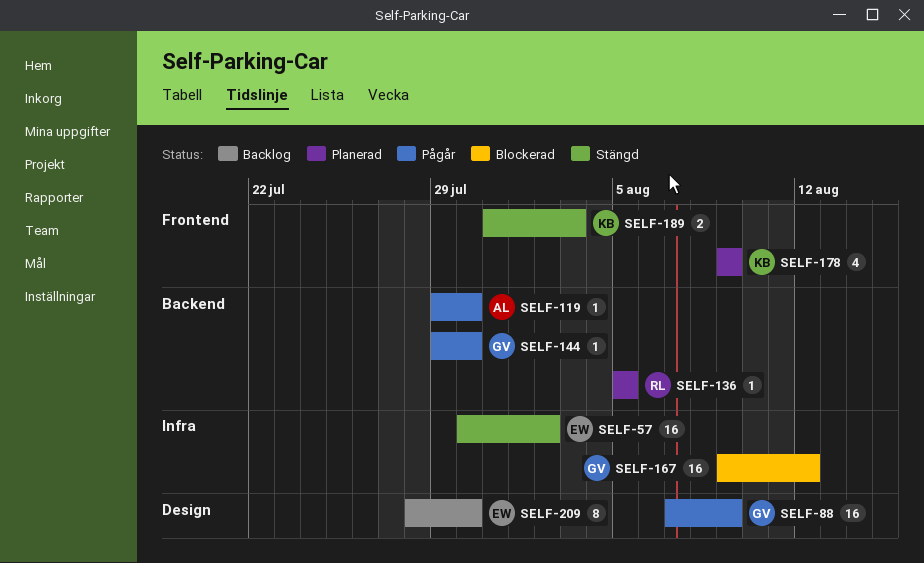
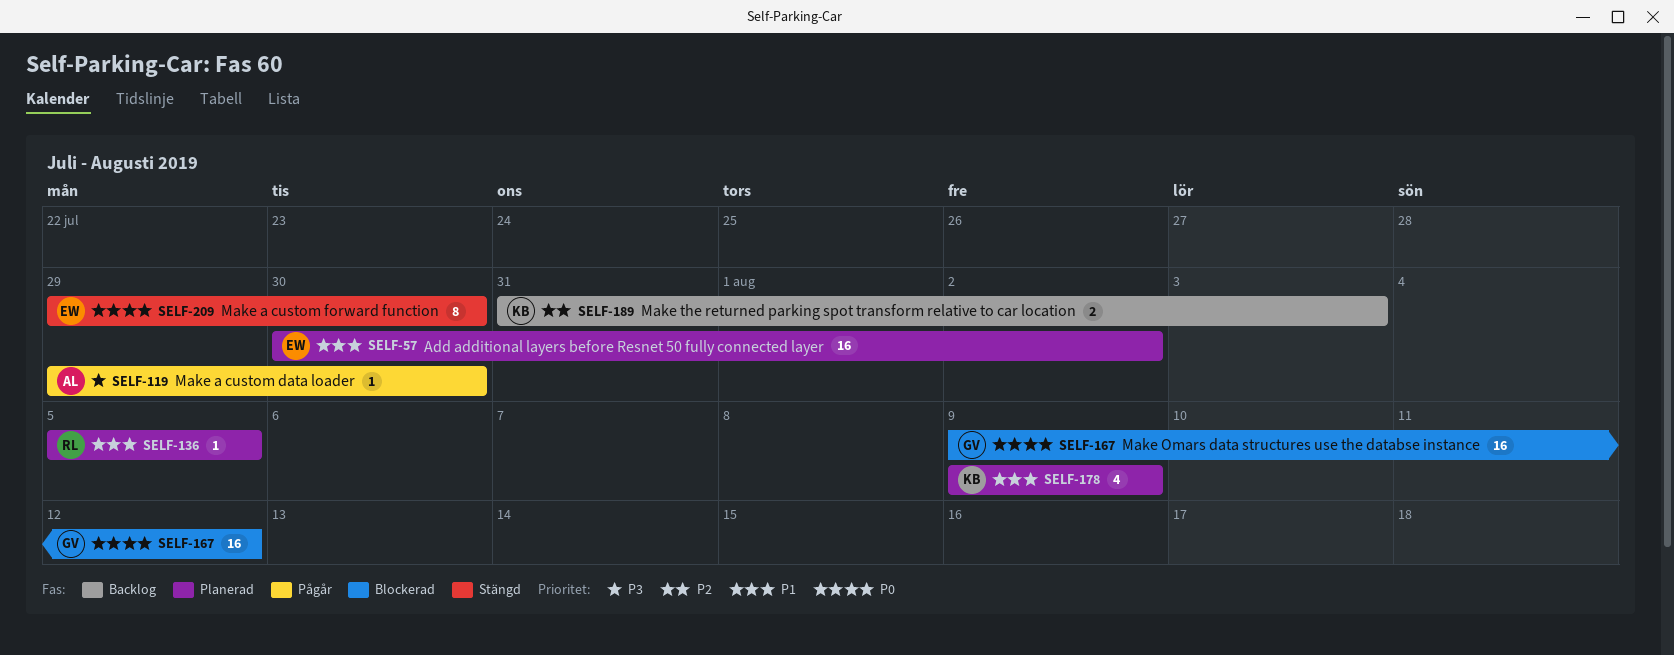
SELF-57, status: Stängd -> Planerad
SELF-88: present -> none
SELF-144: present -> none
SELF-189, status: Stängd -> Backlog
SELF-209, status: Backlog -> Stängd
SELF-209, start: Jul 28 -> Jul 29

